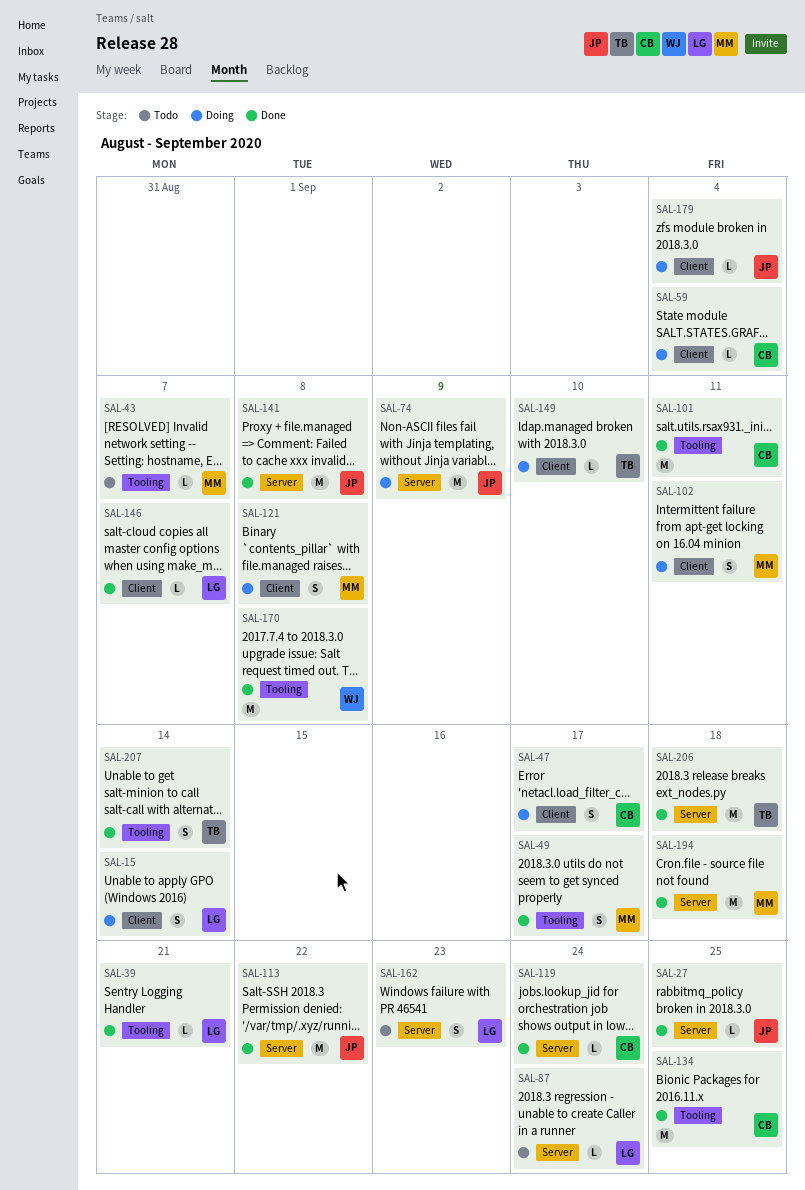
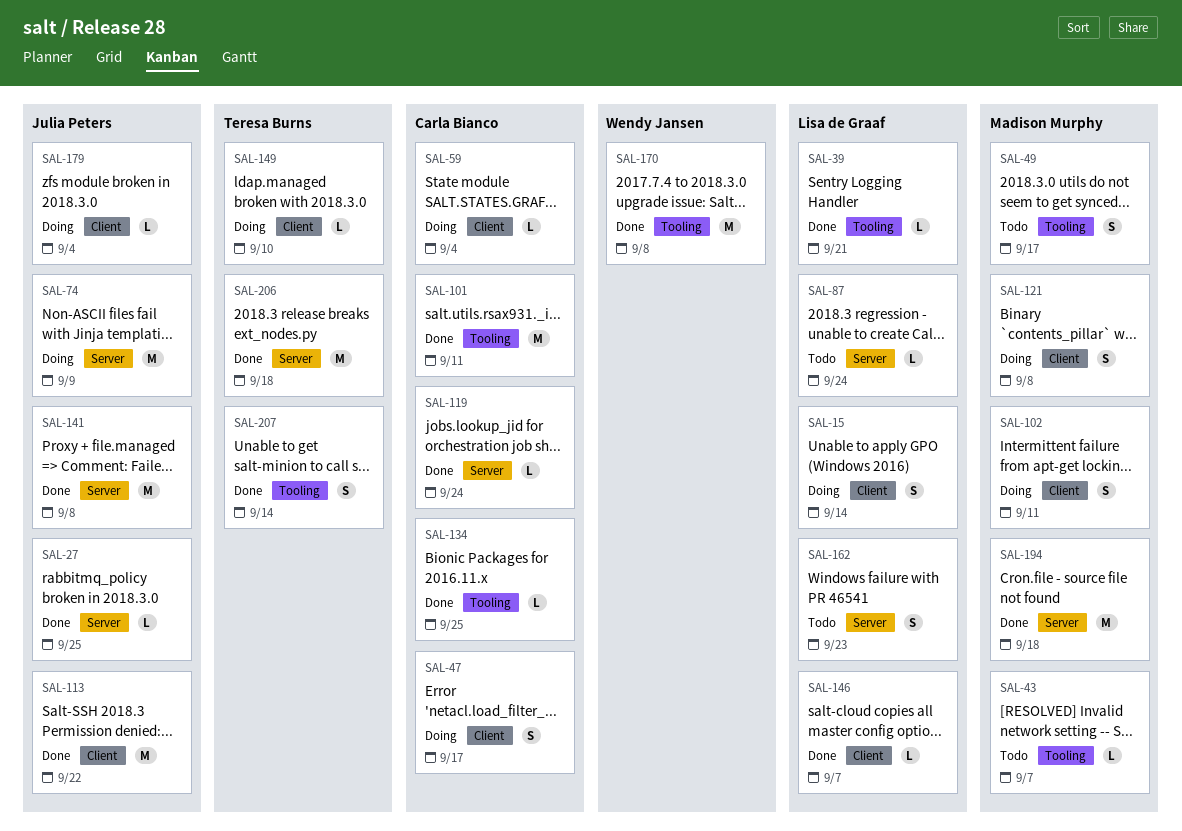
SAL-49, status: Done -> Todo
SAL-113, label: Server -> Client
SAL-134, estimate: M -> L

